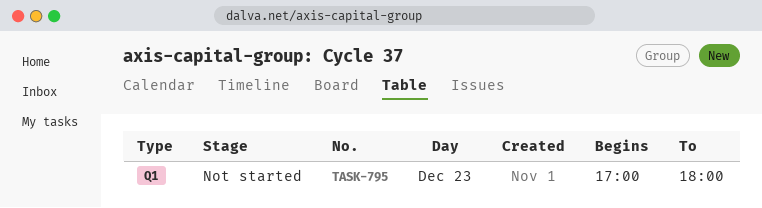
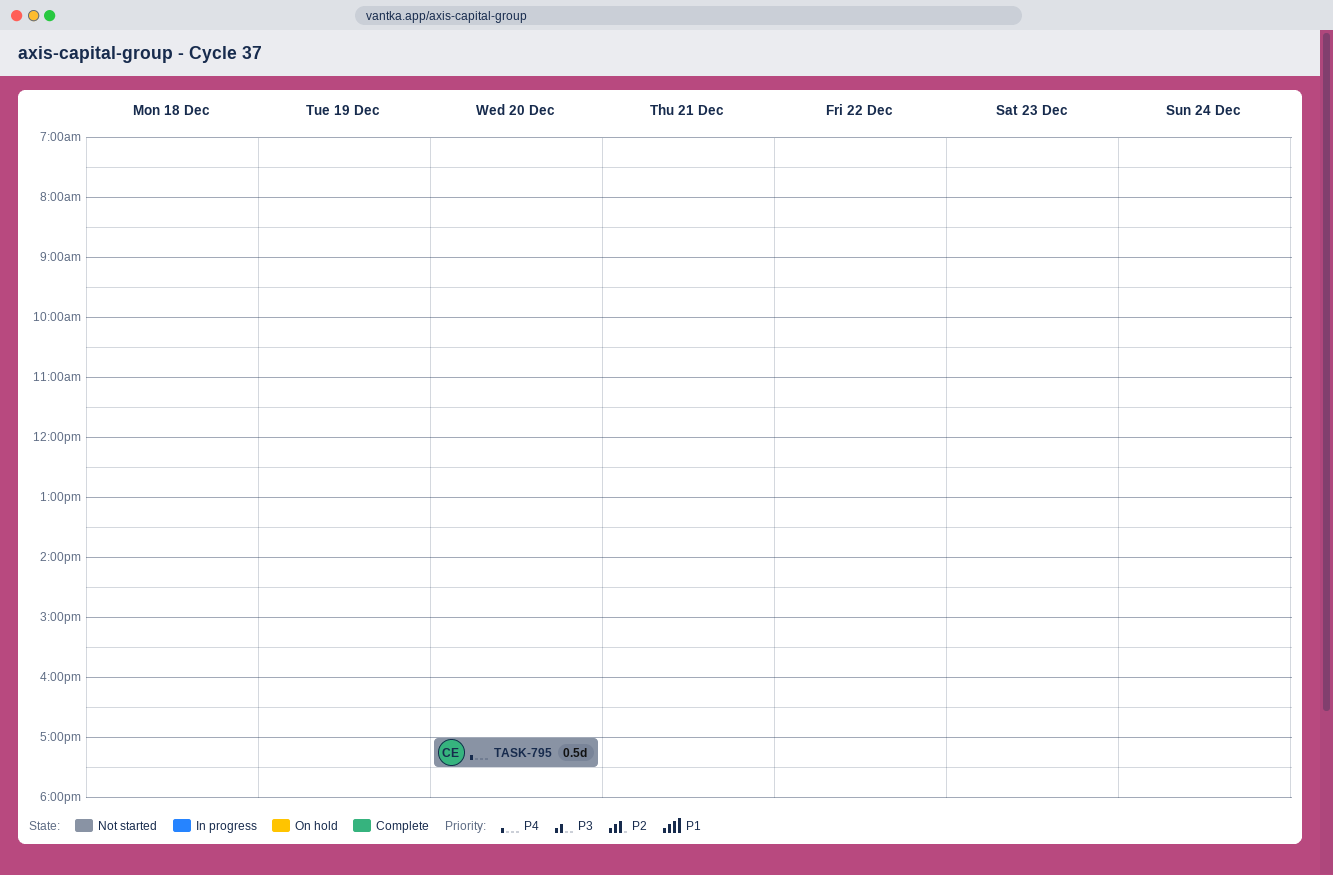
TASK-795, day: Dec 23 -> Dec 20
TASK-795, ends: 18:00 -> 17:30

